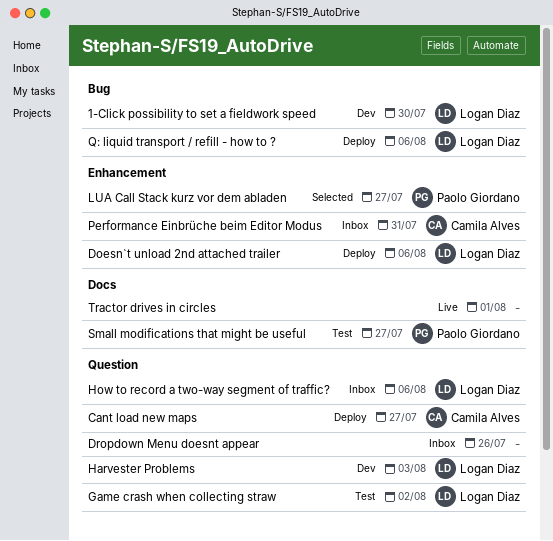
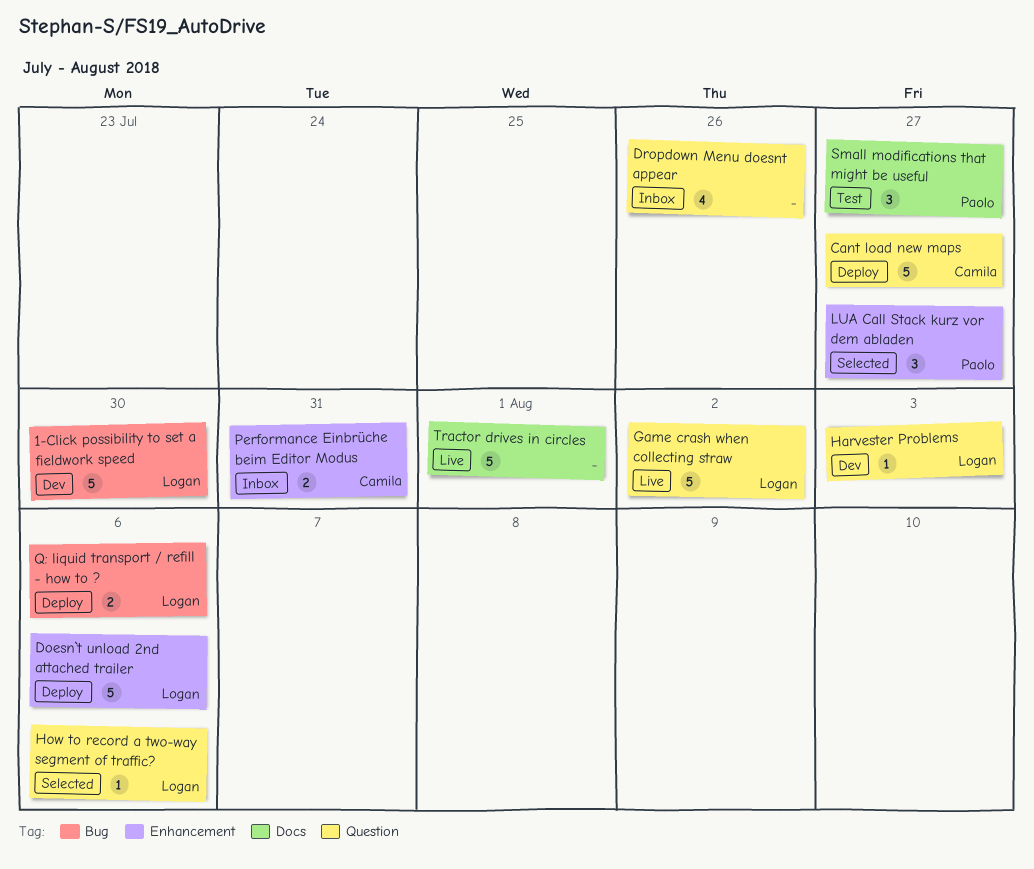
Game crash when collecting straw, status: Test -> Live
How to record a two-way segment of traffic?, status: Inbox -> Selected

